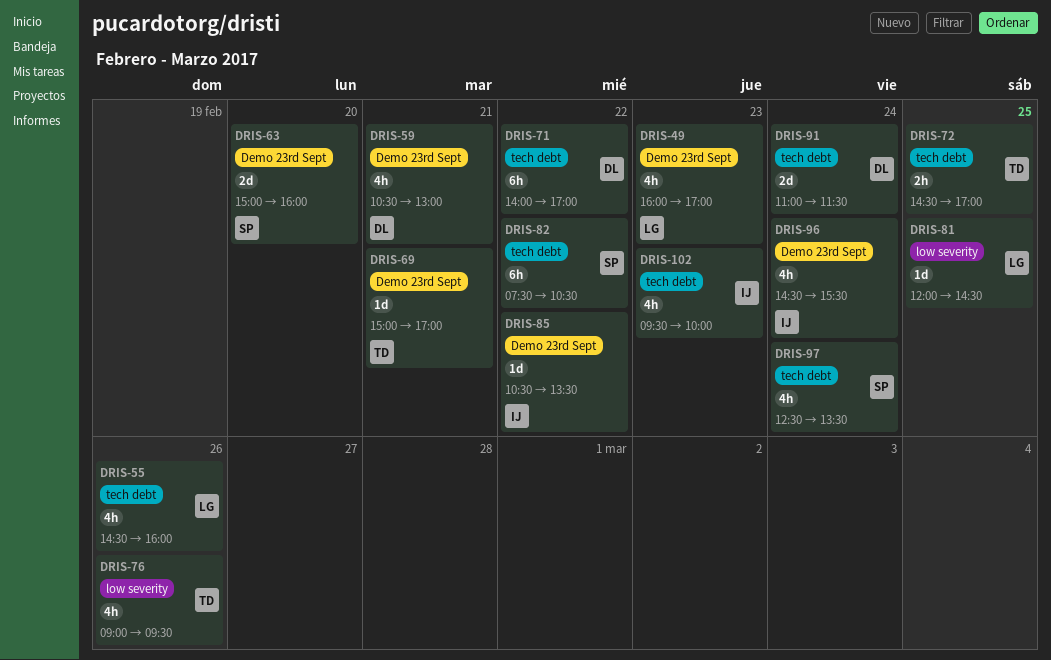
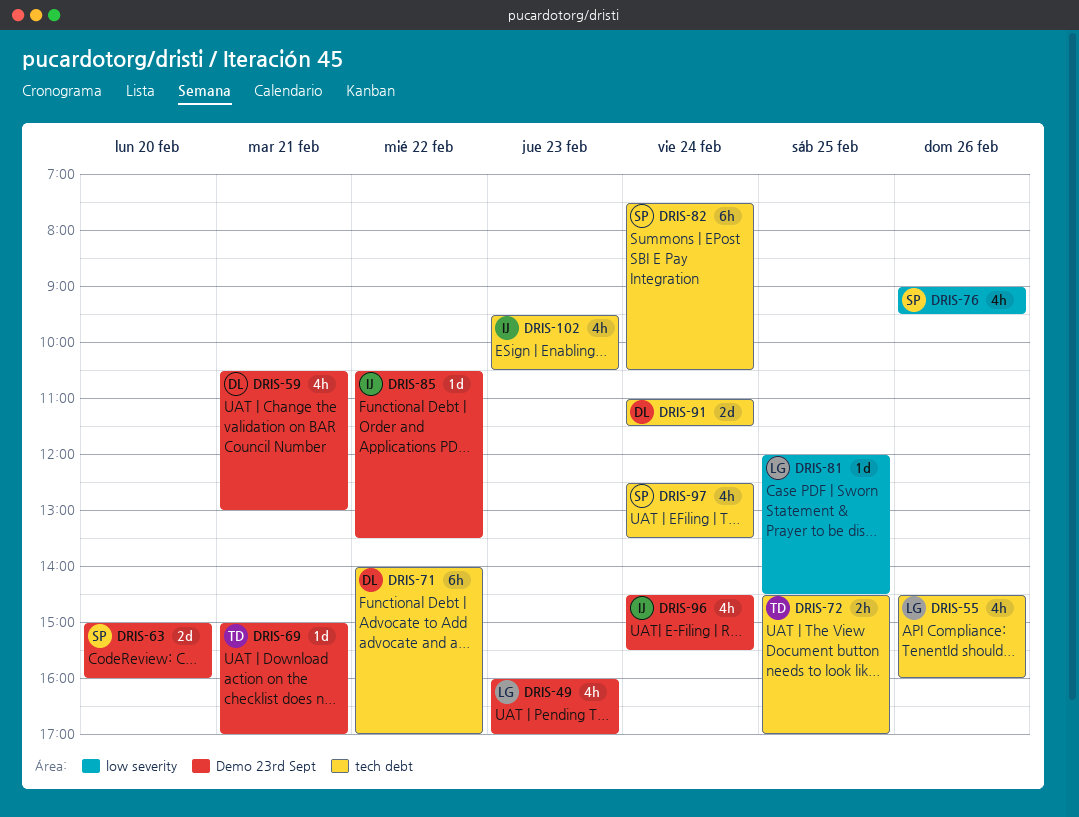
DRIS-76, owner: TD -> SP
DRIS-82, day: Feb 22 -> Feb 24
DRIS-102, ends: 10:00 -> 10:30

